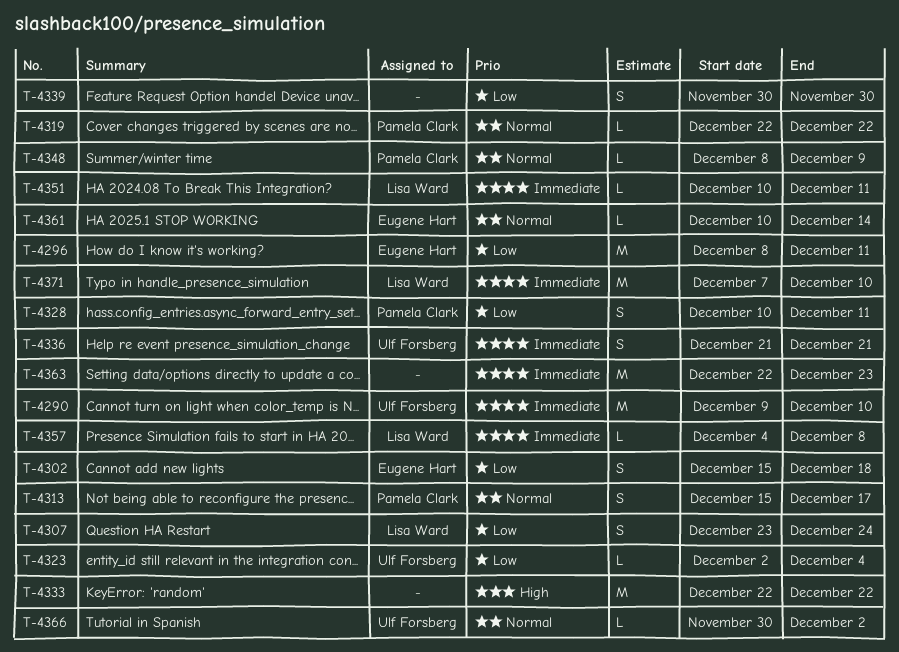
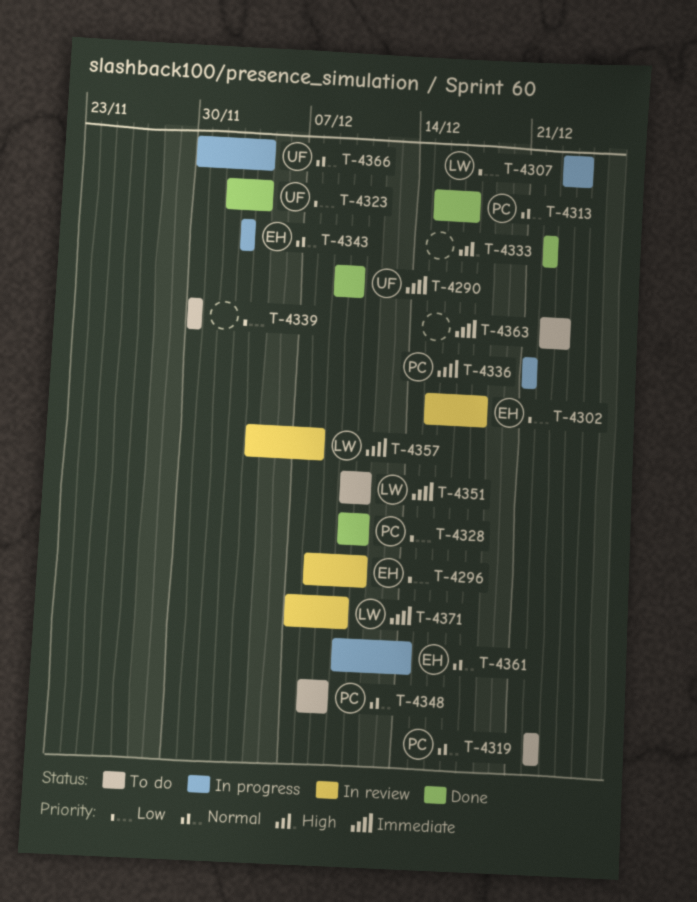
T-4336, owner: Ulf Forsberg -> Pamela Clark
T-4343: none -> present
T-4366, due: Dec 2 -> Dec 4

